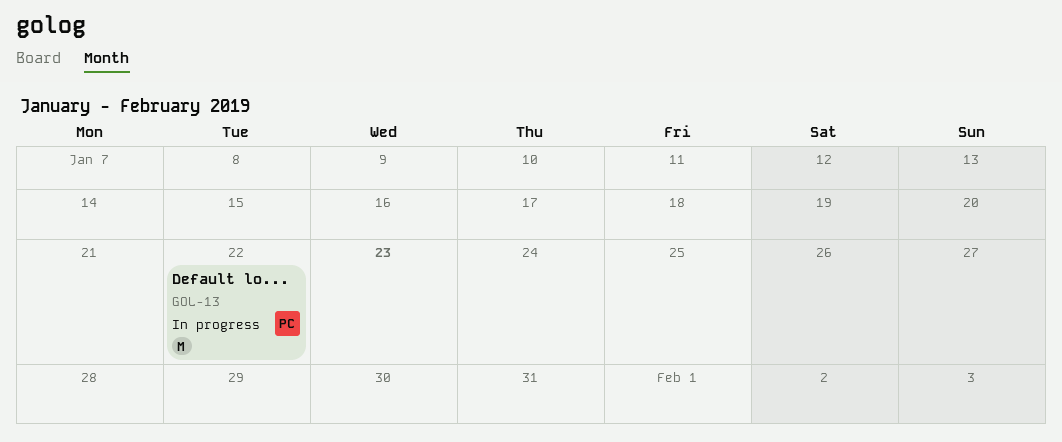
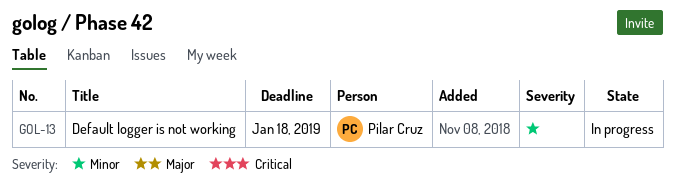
GOL-13, due: Jan 22 -> Jan 18

